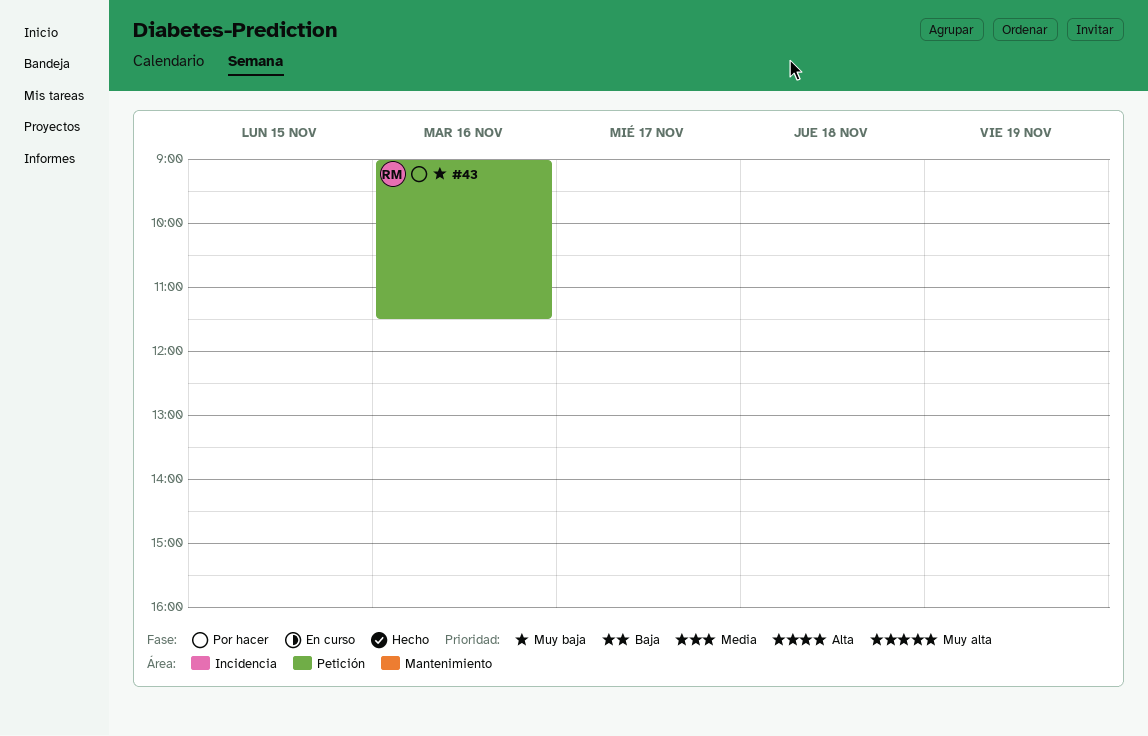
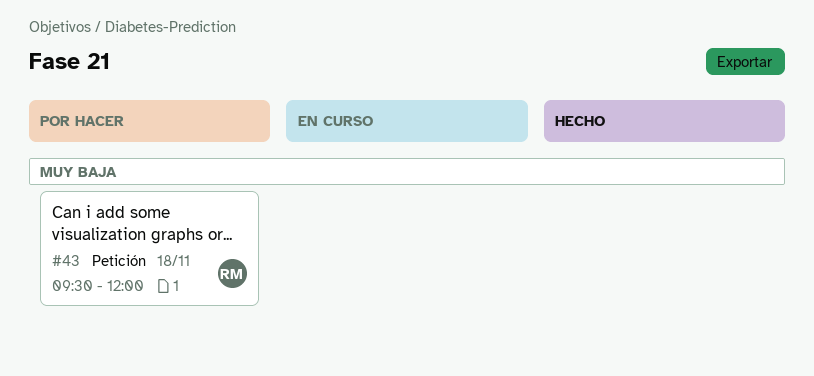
#43, day: Nov 16 -> Nov 18
#43, begins: 09:00 -> 09:30
#43, ends: 11:30 -> 12:00

